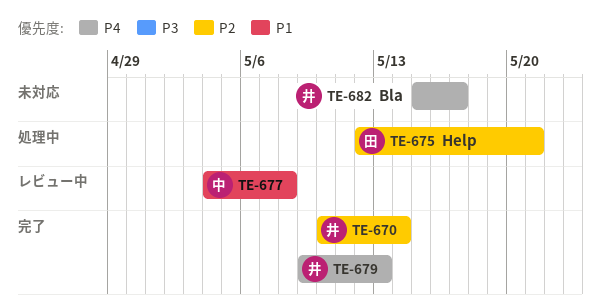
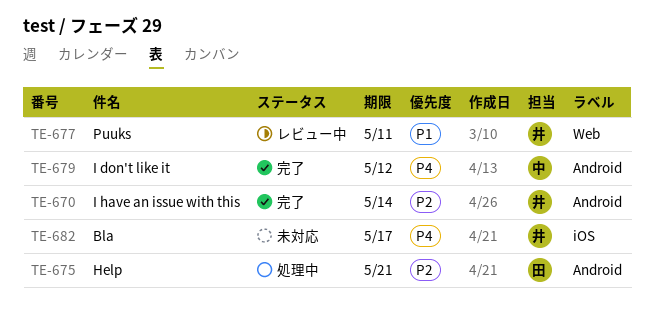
TE-677, owner: 中 -> 井
TE-677, due: May 8 -> May 11
TE-679, owner: 井 -> 中
TE-679, due: May 13 -> May 12

